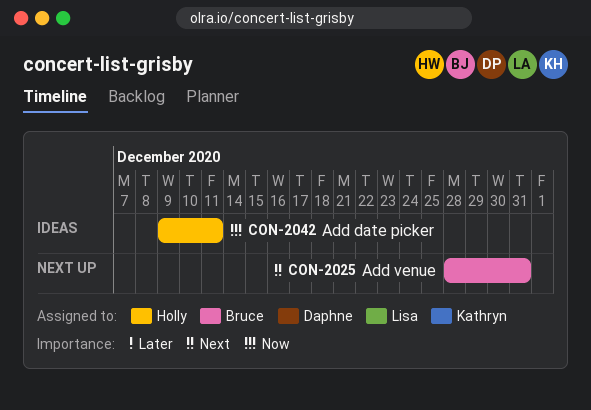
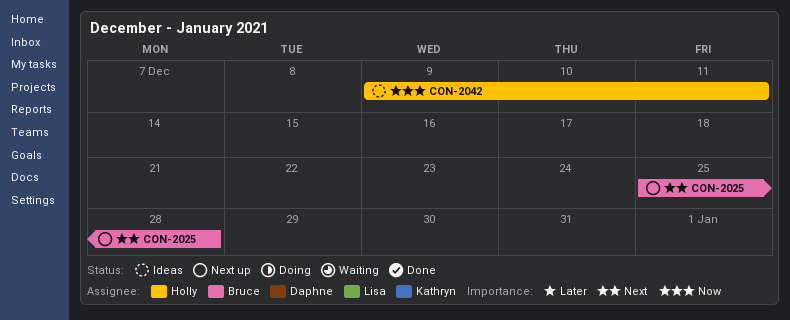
CON-2025, start: Dec 28 -> Dec 25
CON-2025, due: Dec 31 -> Dec 28

